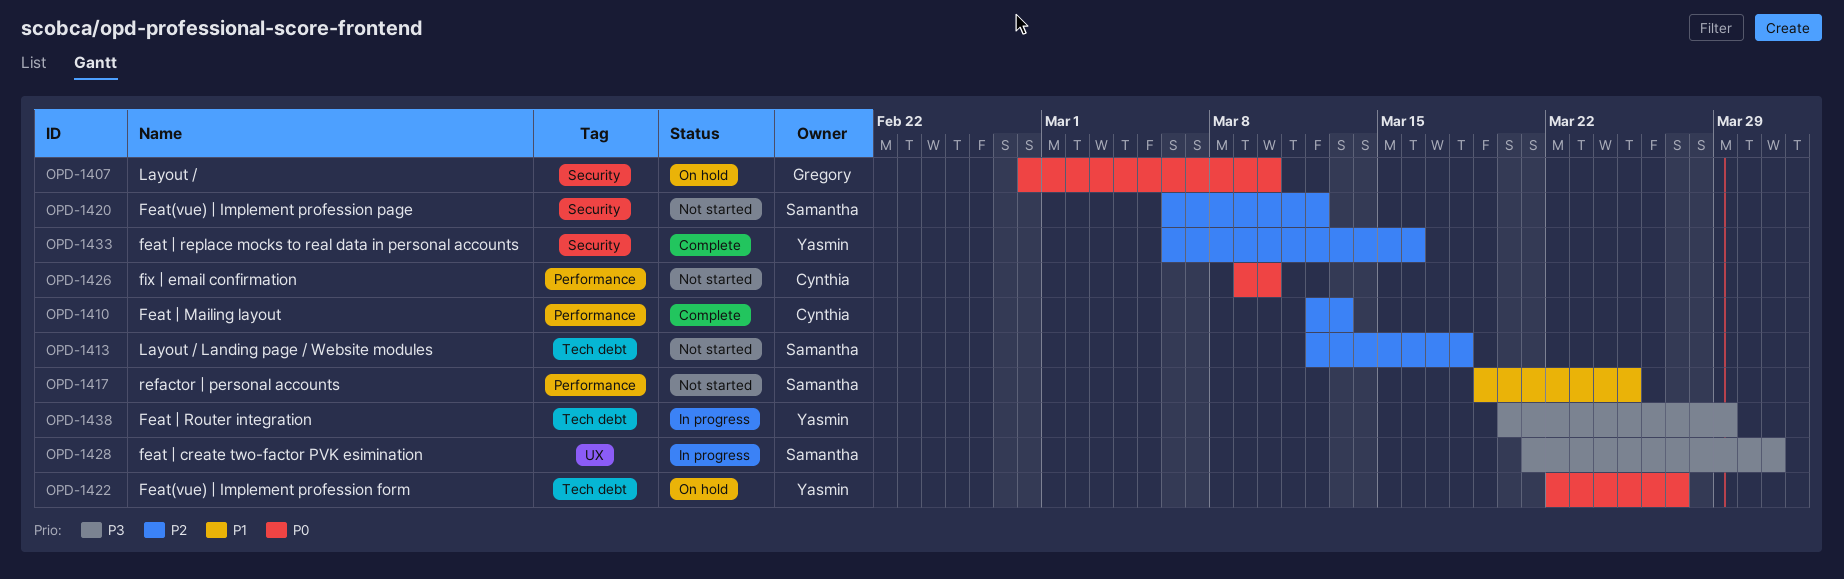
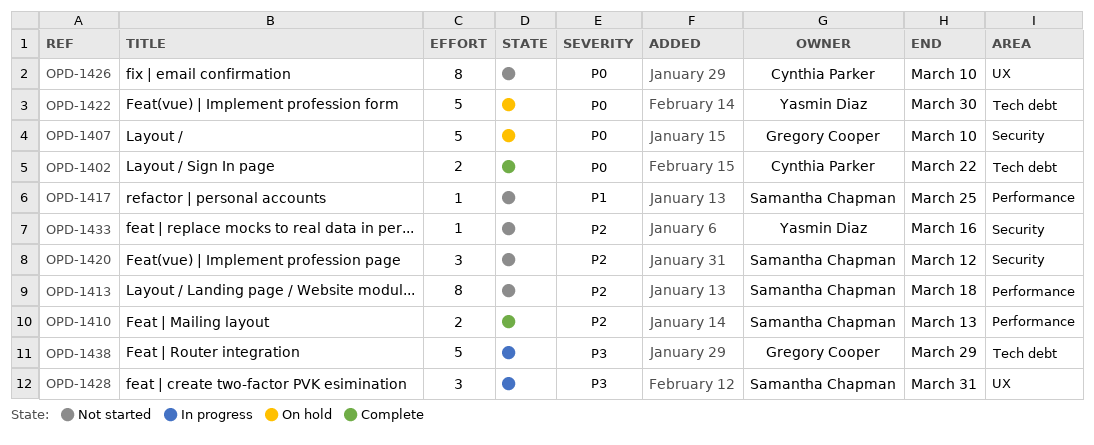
OPD-1402: none -> present
OPD-1410, owner: Cynthia Parker -> Samantha Chapman
OPD-1413, label: Tech debt -> Performance
OPD-1422, due: Mar 27 -> Mar 30
OPD-1426, label: Performance -> UX
OPD-1433, status: Complete -> Not started
OPD-1438, owner: Yasmin Diaz -> Gregory Cooper

